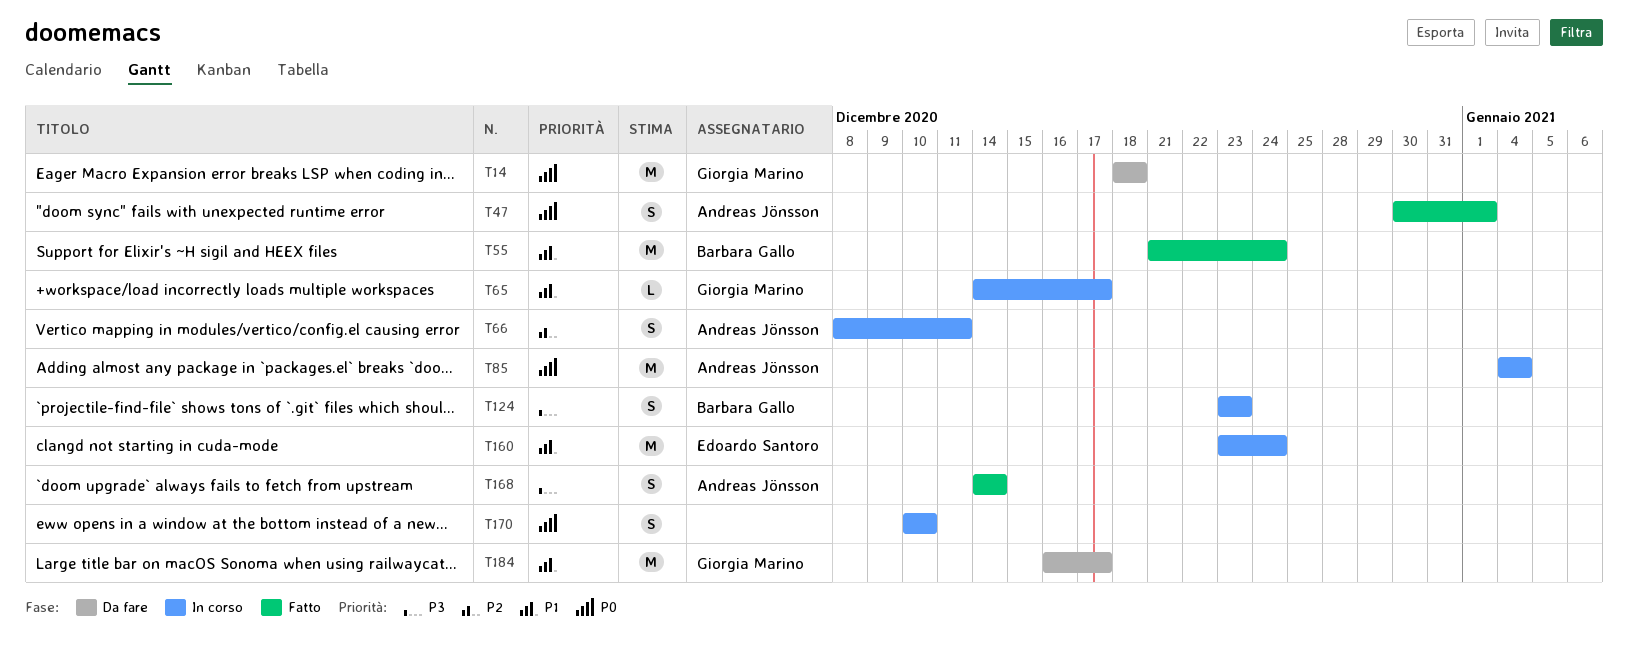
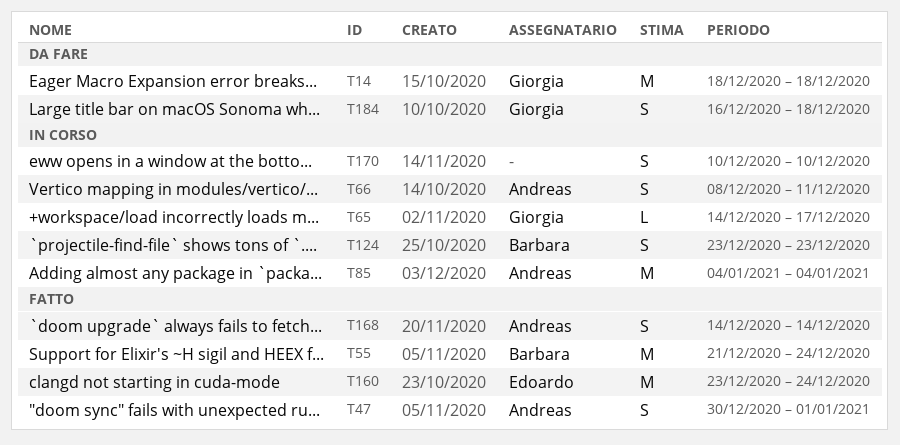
T160, status: In corso -> Fatto
T184, estimate: M -> S
T184, due: Dec 17 -> Dec 18

